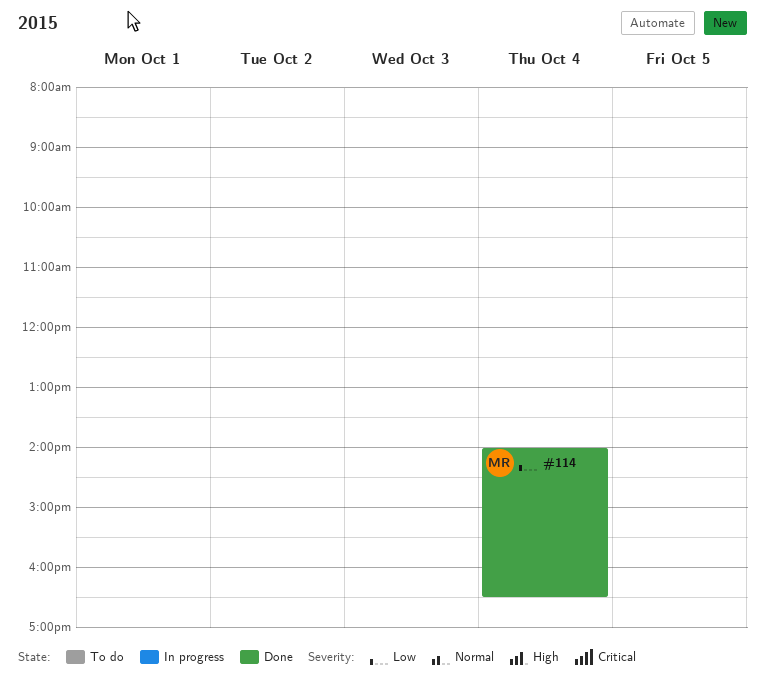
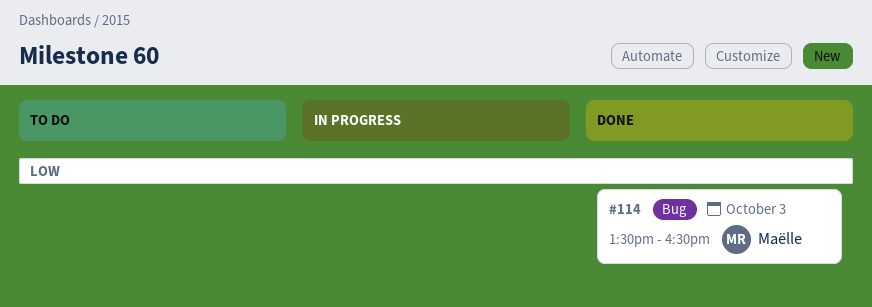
#114, day: Oct 4 -> Oct 3
#114, begins: 14:00 -> 13:30

